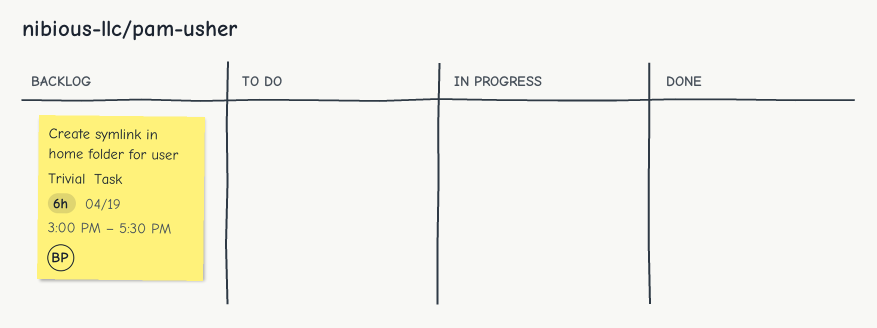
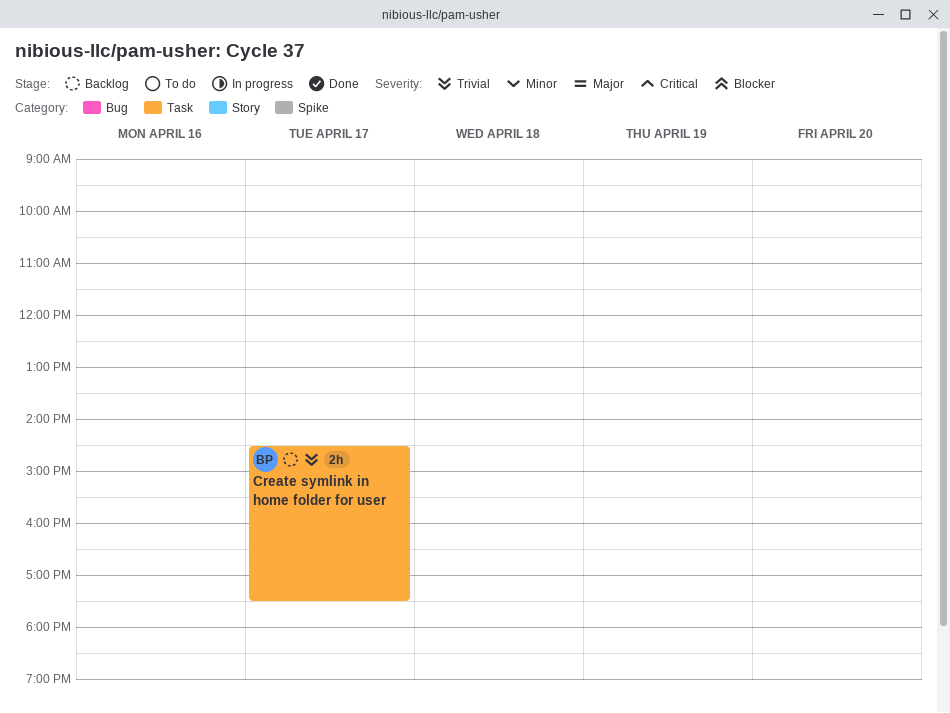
Create symlink in home folder for user, estimate: 6h -> 2h
Create symlink in home folder for user, day: Apr 19 -> Apr 17
Create symlink in home folder for user, begins: 15:00 -> 14:30

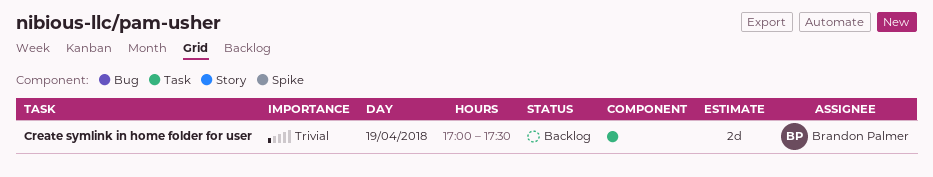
Create symlink in home folder for user, estimate: 2h -> 2d
Create symlink in home folder for user, day: Apr 17 -> Apr 19
Create symlink in home folder for user, begins: 14:30 -> 17:00

